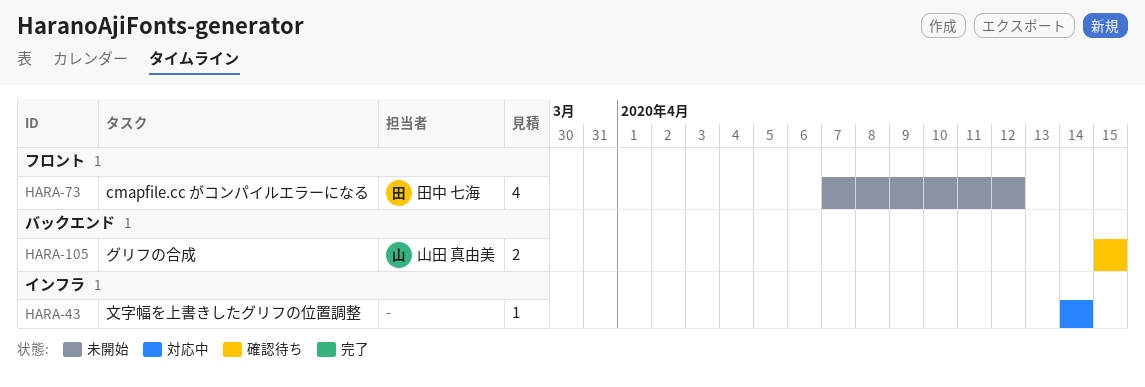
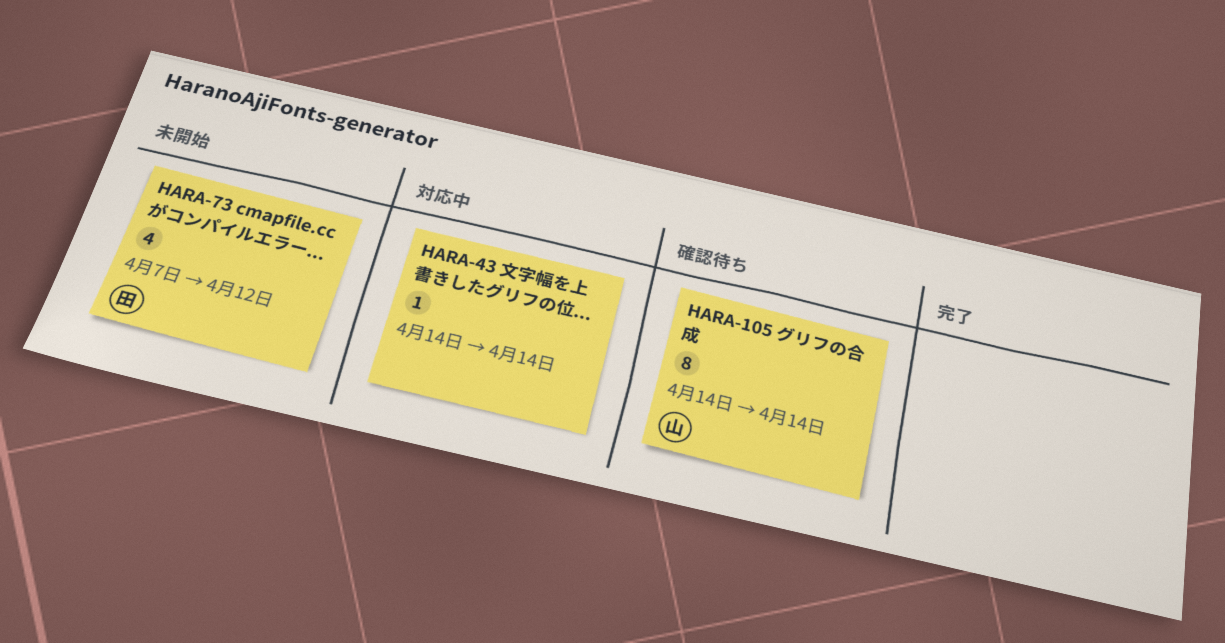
HARA-105, estimate: 2 -> 8
HARA-105, start: Apr 15 -> Apr 14
HARA-105, due: Apr 15 -> Apr 14

